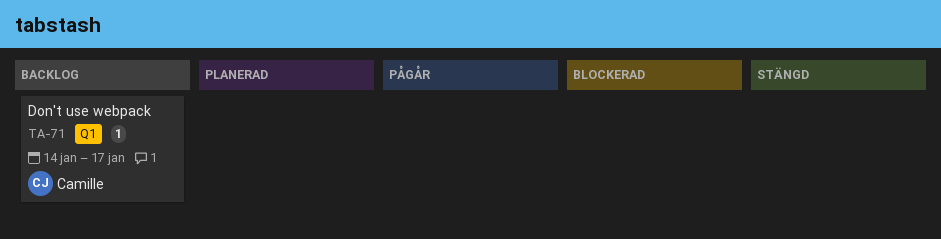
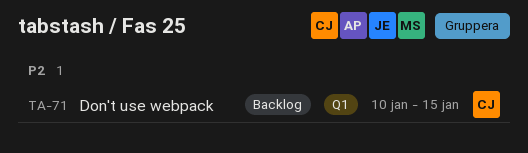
TA-71, start: Jan 14 -> Jan 10
TA-71, due: Jan 17 -> Jan 15

